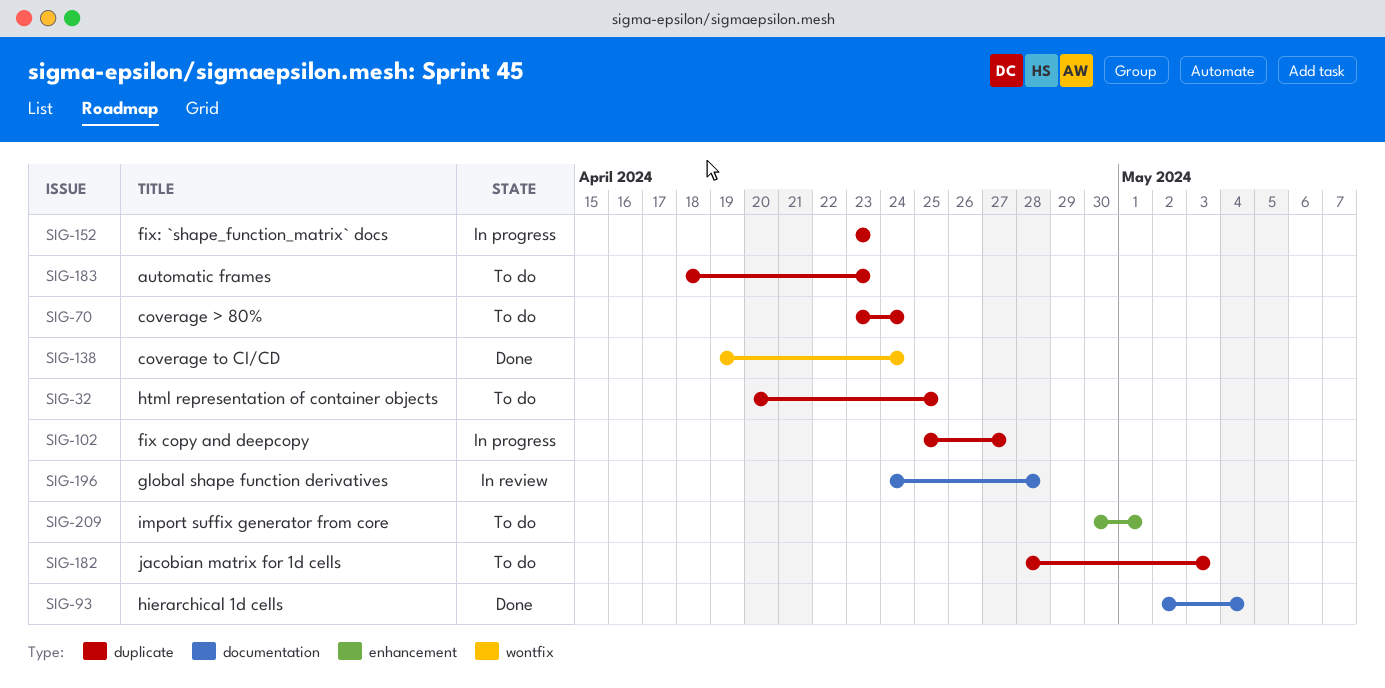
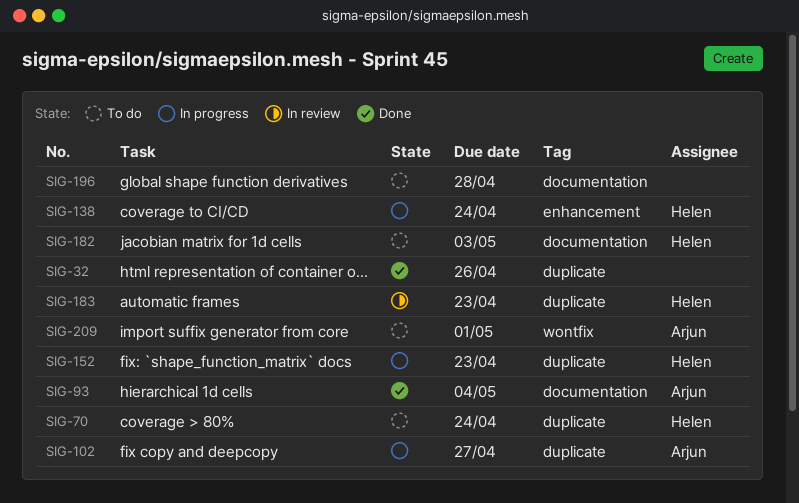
SIG-32, status: To do -> Done
SIG-32, due: Apr 25 -> Apr 26
SIG-138, status: Done -> In progress
SIG-138, label: wontfix -> enhancement
SIG-182, label: duplicate -> documentation
SIG-183, status: To do -> In review
SIG-196, status: In review -> To do
SIG-209, label: enhancement -> wontfix

